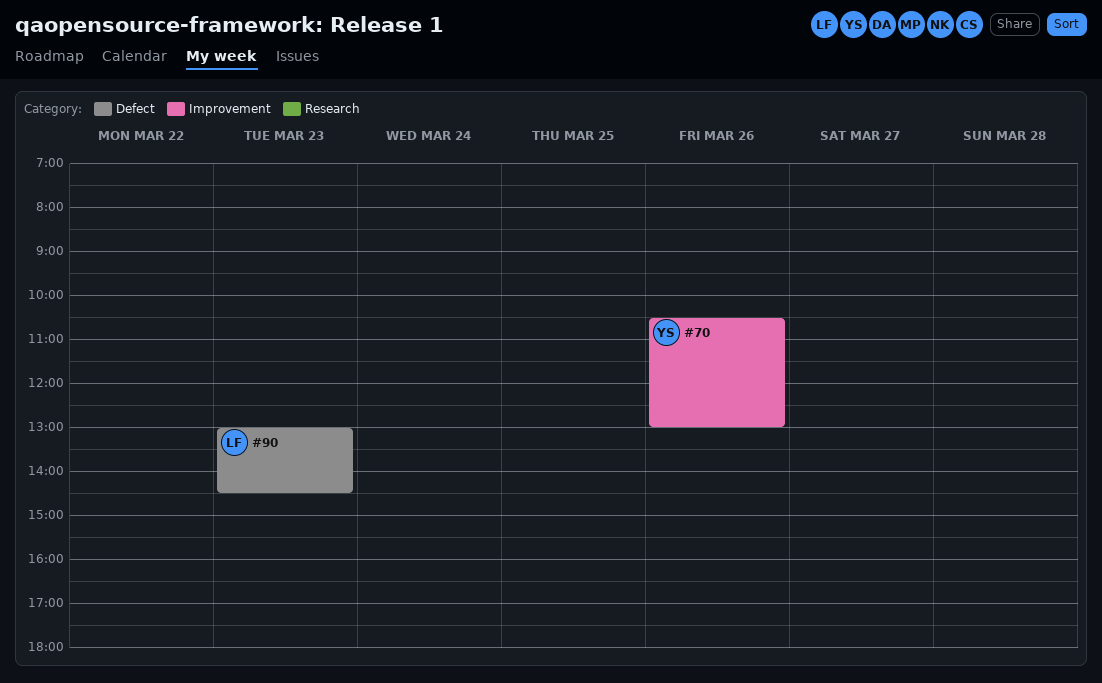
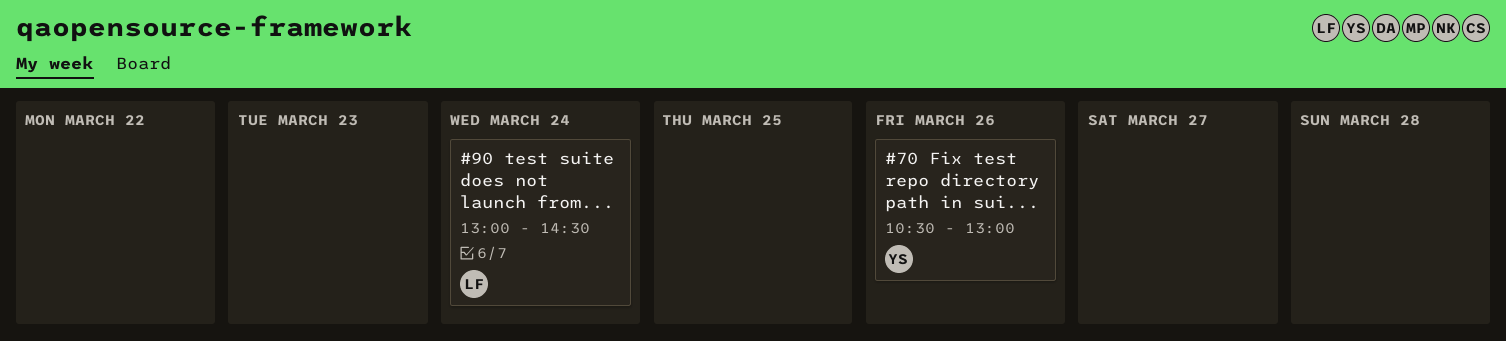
#90, day: Mar 23 -> Mar 24

